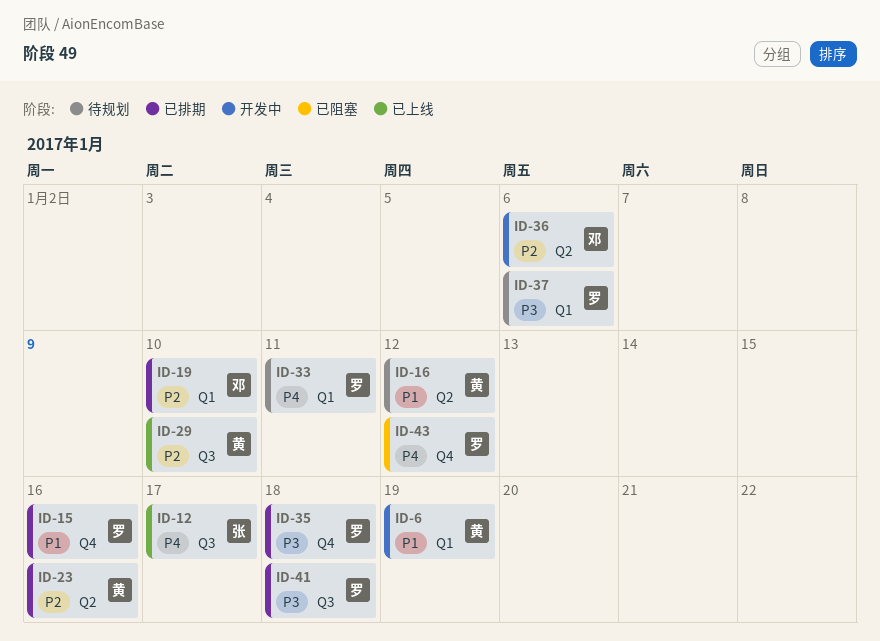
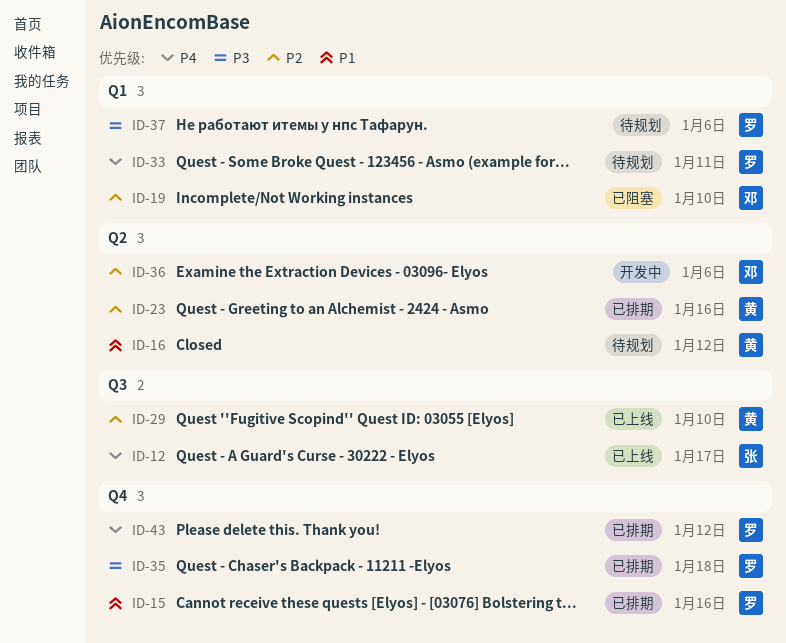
ID-6: present -> none
ID-19, status: 已排期 -> 已阻塞
ID-41: present -> none
ID-43, status: 已阻塞 -> 已排期

